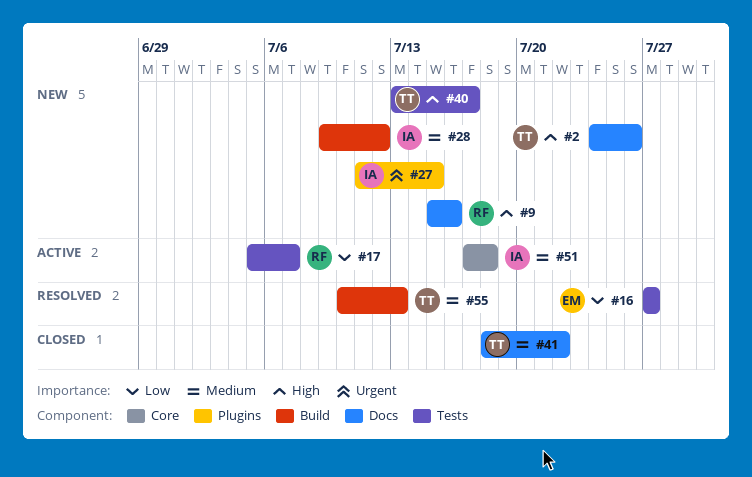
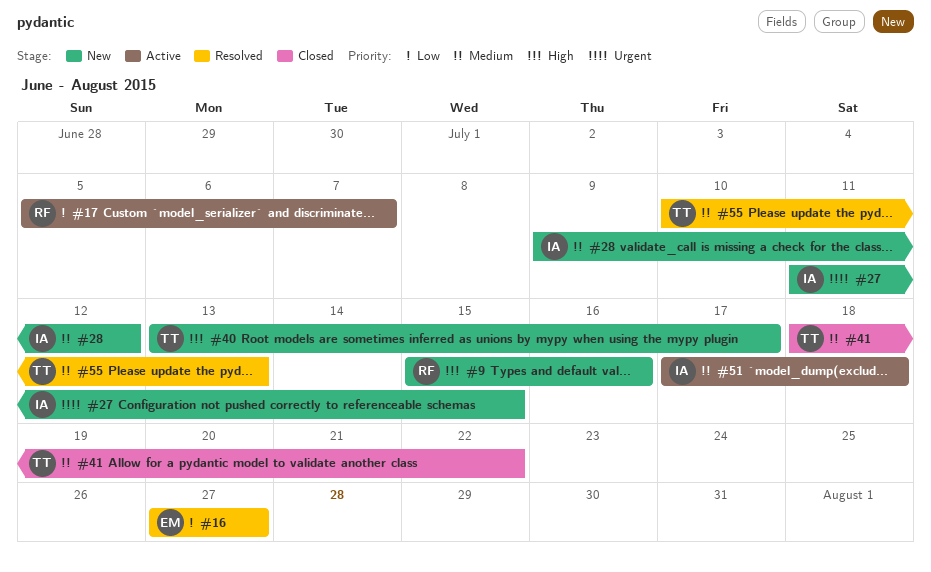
#2: present -> none

